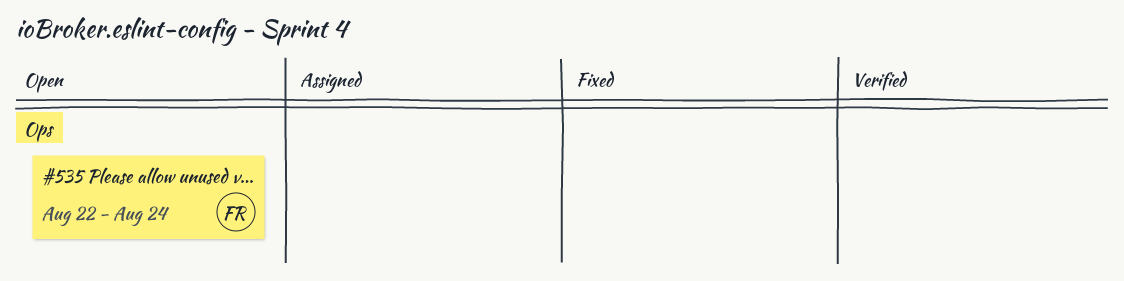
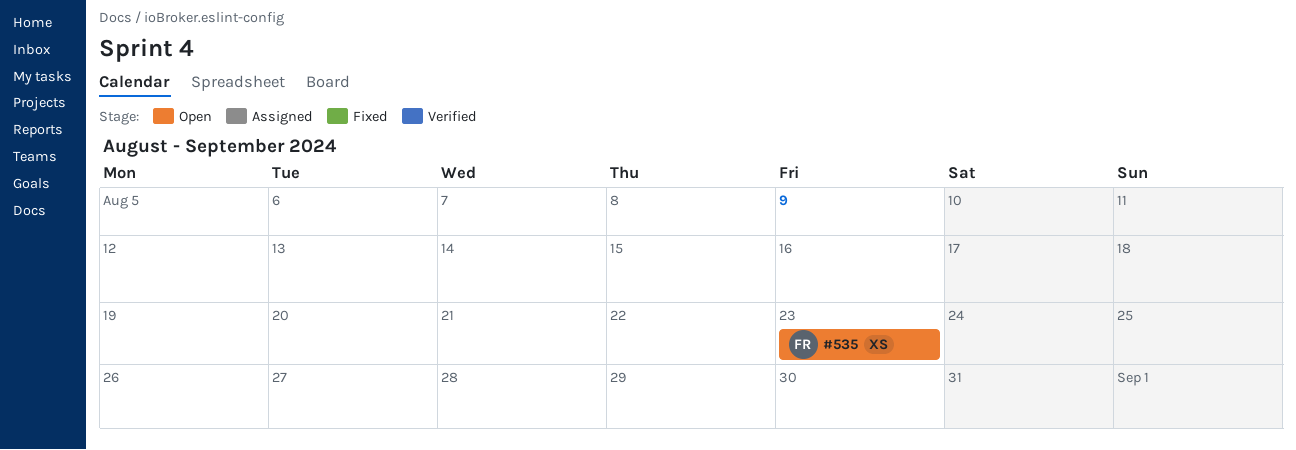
#535, start: Aug 22 -> Aug 23
#535, due: Aug 24 -> Aug 23

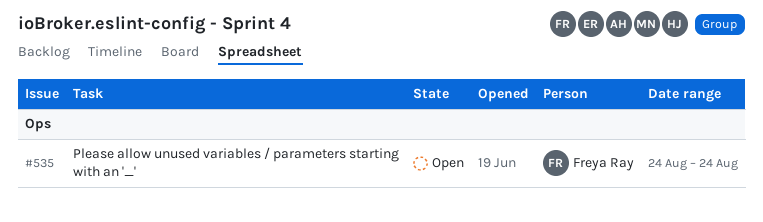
#535, start: Aug 23 -> Aug 24
#535, due: Aug 23 -> Aug 24

